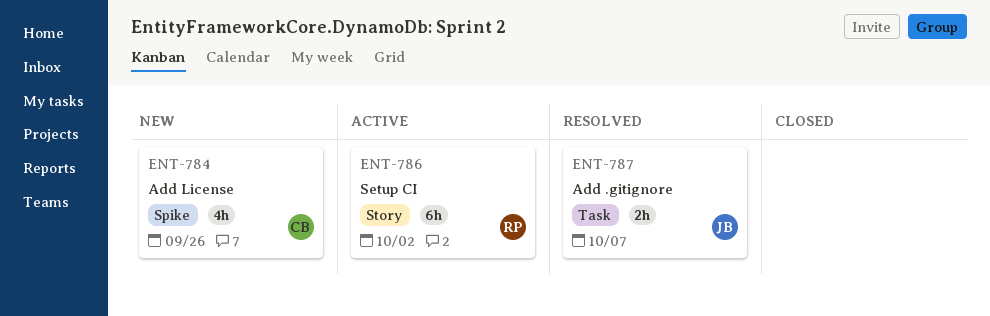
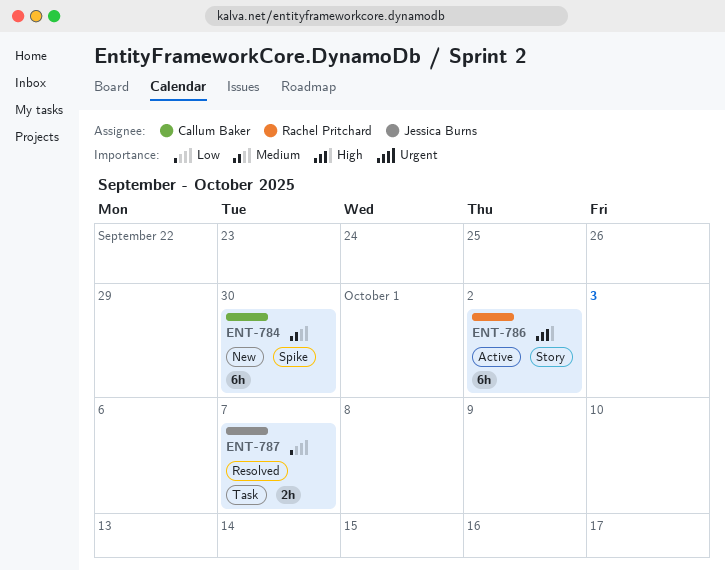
ENT-784, estimate: 4h -> 6h
ENT-784, due: Sep 26 -> Sep 30

